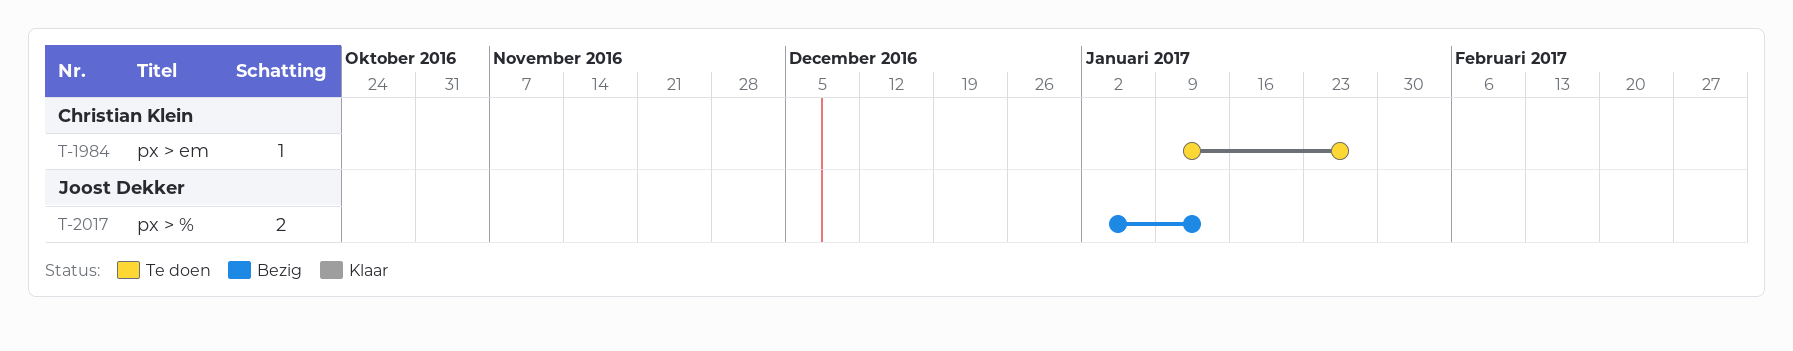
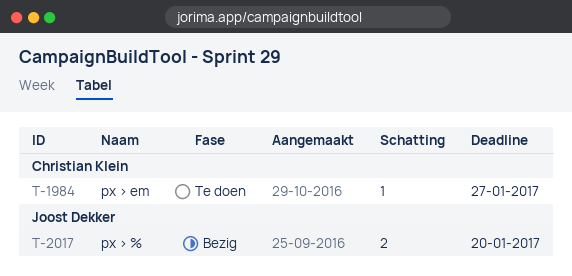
T-2017, due: Jan 13 -> Jan 20

